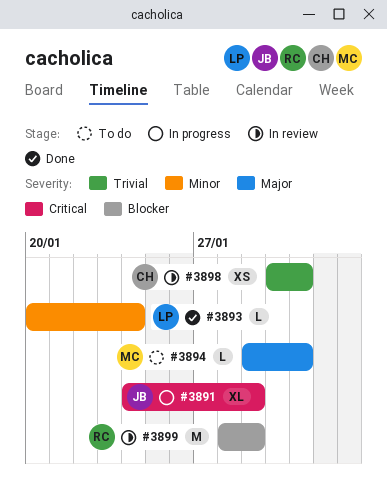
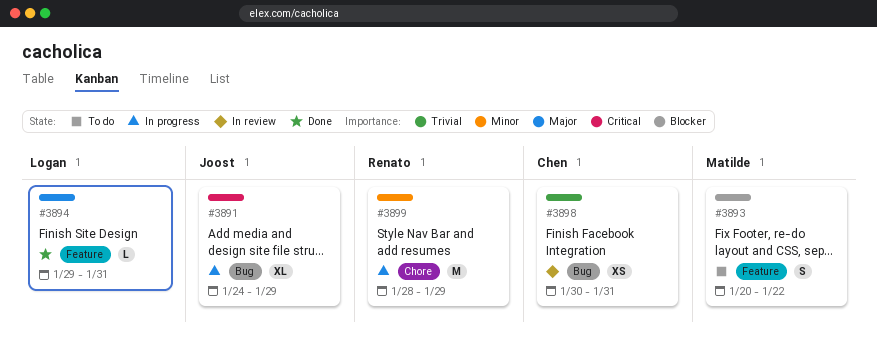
#3893, status: Done -> To do
#3893, owner: Logan -> Matilde
#3893, priority: Minor -> Blocker
#3893, estimate: L -> S
#3893, due: Jan 24 -> Jan 22
#3894, status: To do -> Done
#3894, owner: Matilde -> Logan
#3899, status: In review -> In progress
#3899, priority: Blocker -> Minor

